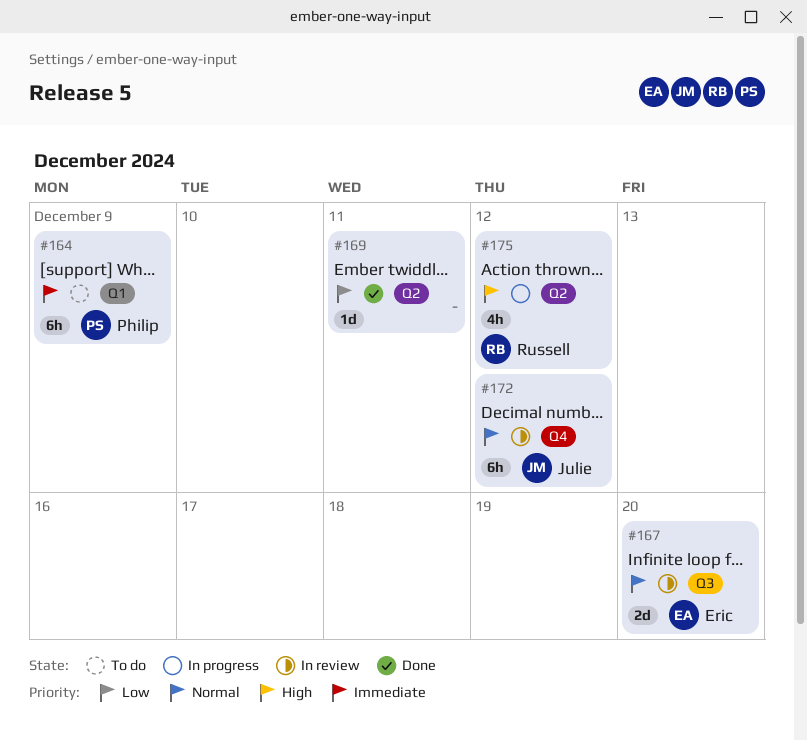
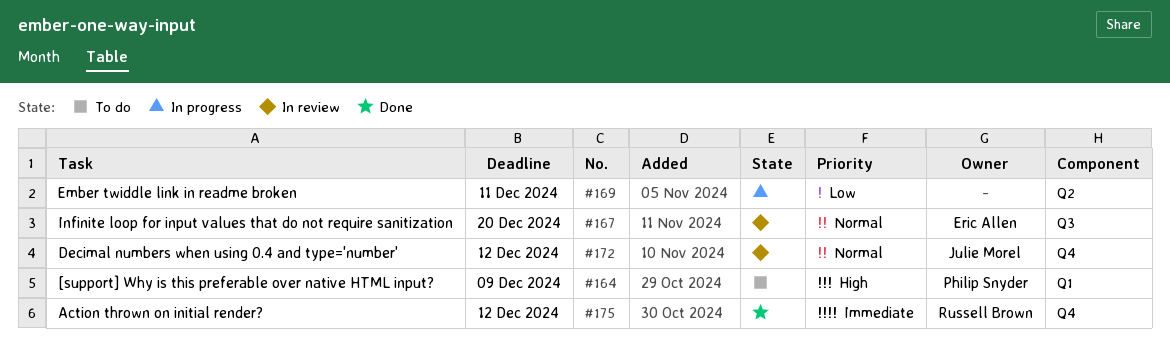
#164, priority: Immediate -> High
#169, status: Done -> In progress
#175, status: In progress -> Done
#175, priority: High -> Immediate
#175, label: Q2 -> Q4

